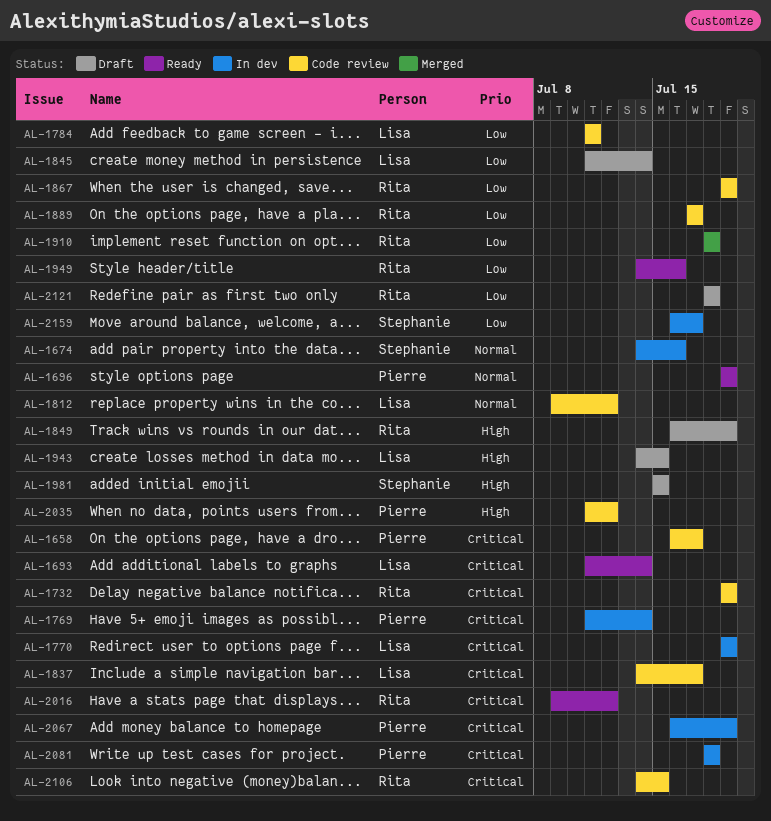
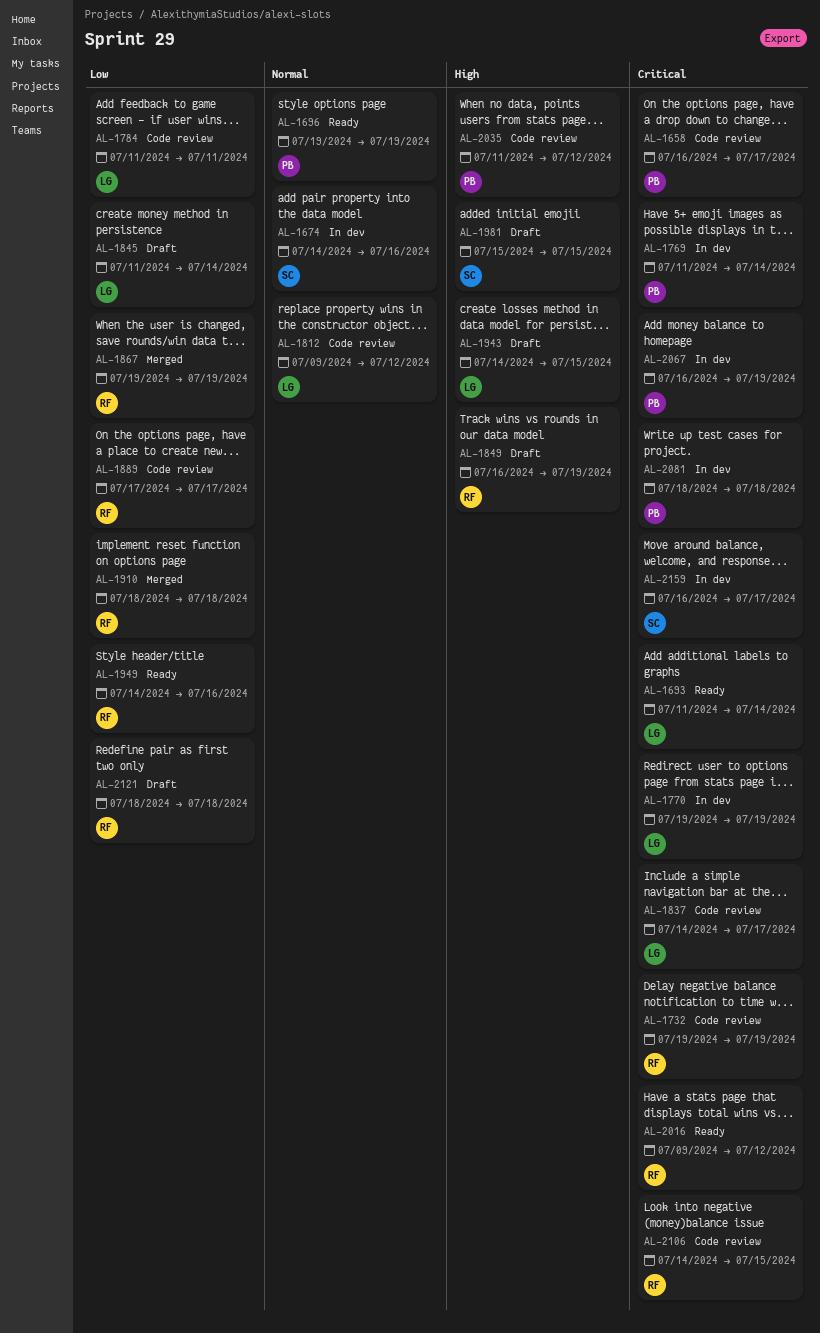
AL-1867, status: Code review -> Merged
AL-2159, priority: Low -> Critical

